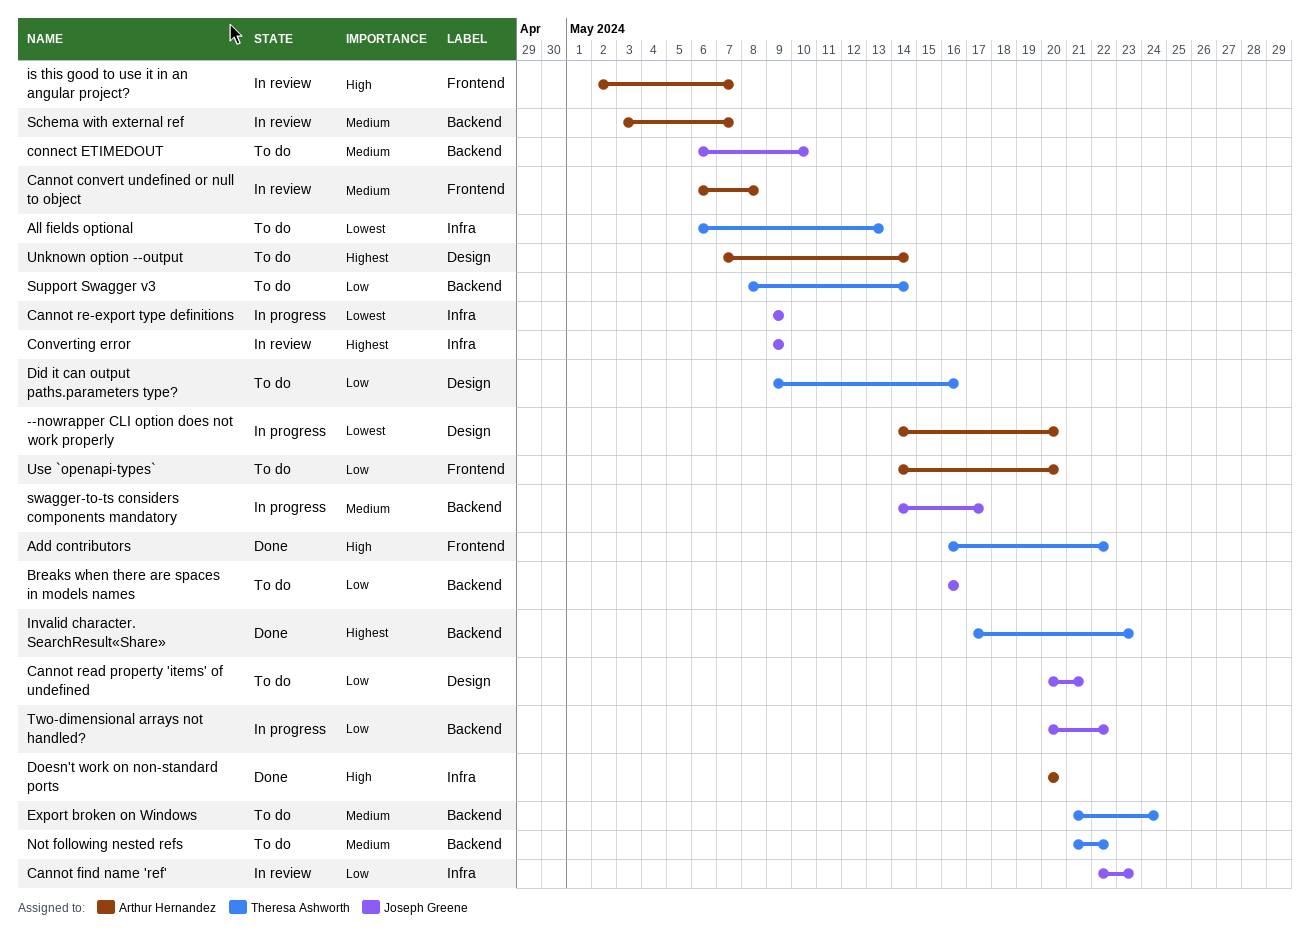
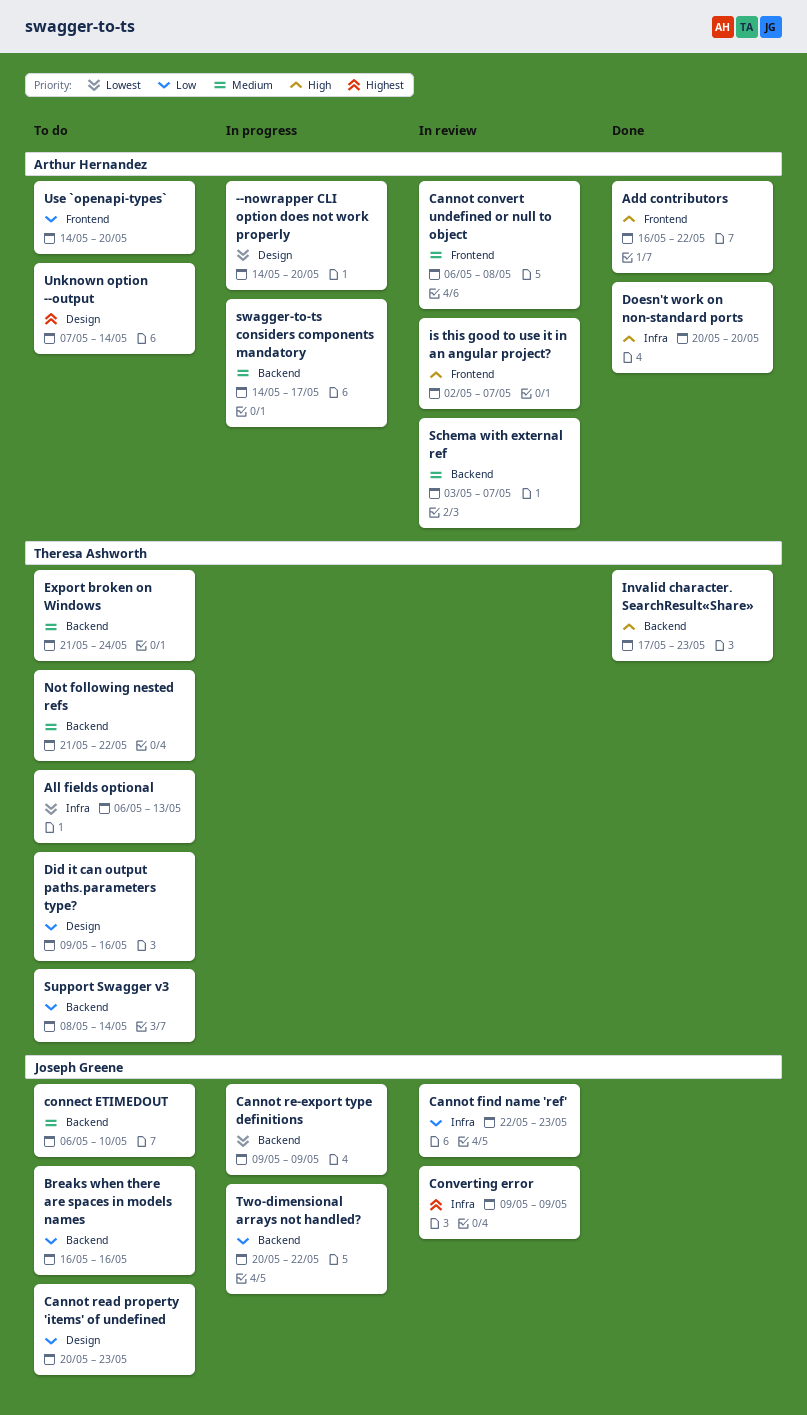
Add contributors, owner: Theresa Ashworth -> Arthur Hernandez
Cannot re-export type definitions, label: Infra -> Backend
Cannot read property 'items' of undefined, due: May 21 -> May 23
Invalid character. SearchResult«Share», priority: Highest -> High
swagger-to-ts considers components mandatory, owner: Joseph Greene -> Arthur Hernandez

